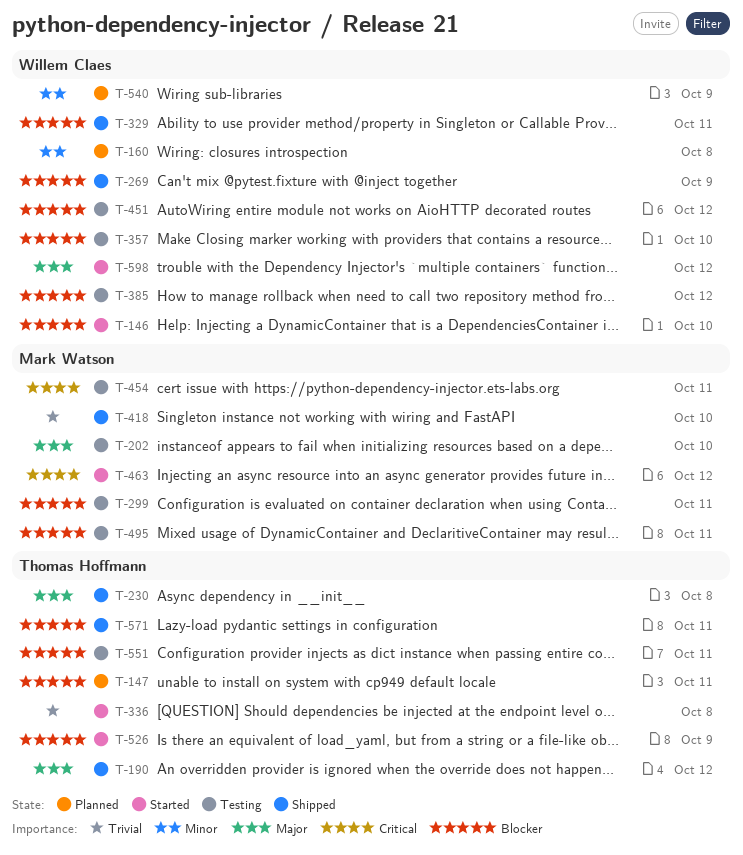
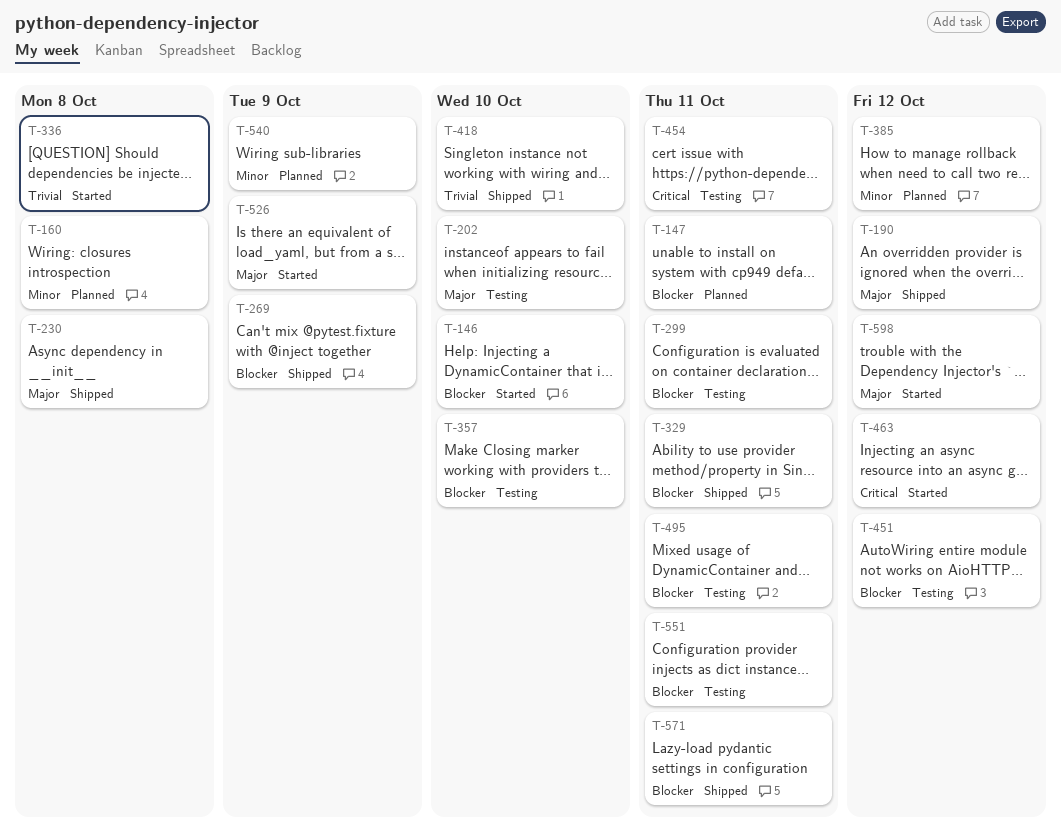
T-385, status: Testing -> Planned
T-385, priority: Blocker -> Minor
T-526, priority: Blocker -> Major

